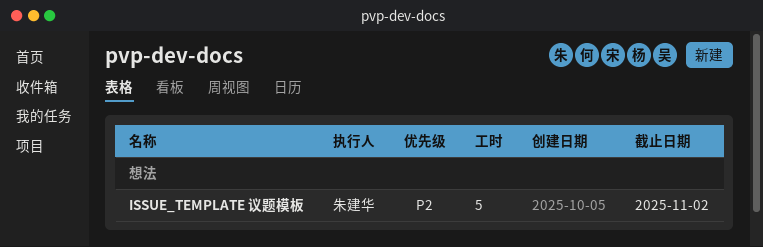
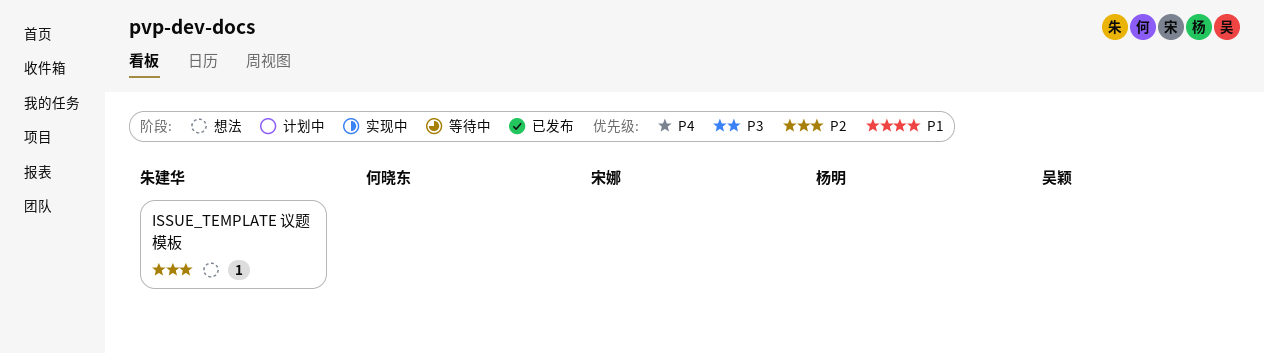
ISSUE_TEMPLATE 议题模板, estimate: 5 -> 1

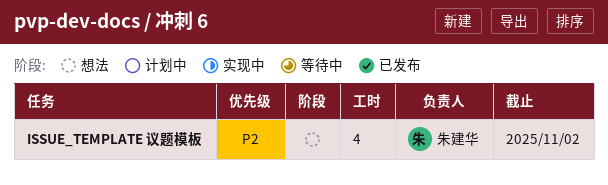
ISSUE_TEMPLATE 议题模板, estimate: 1 -> 4

